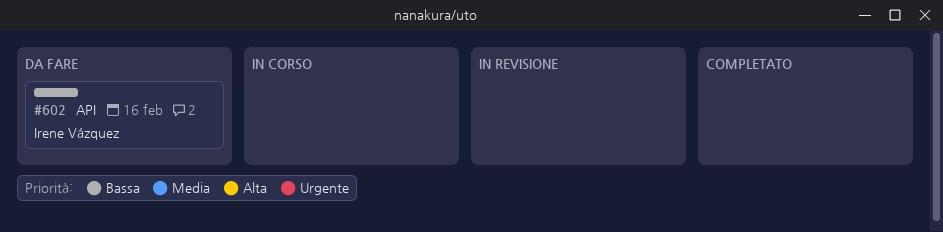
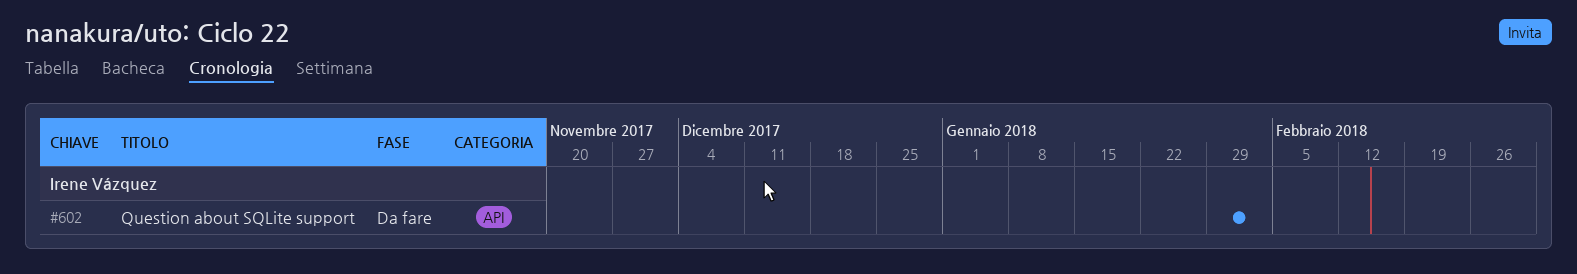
#602, due: Feb 16 -> Feb 2

